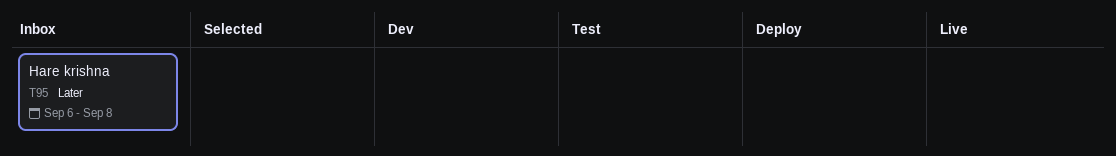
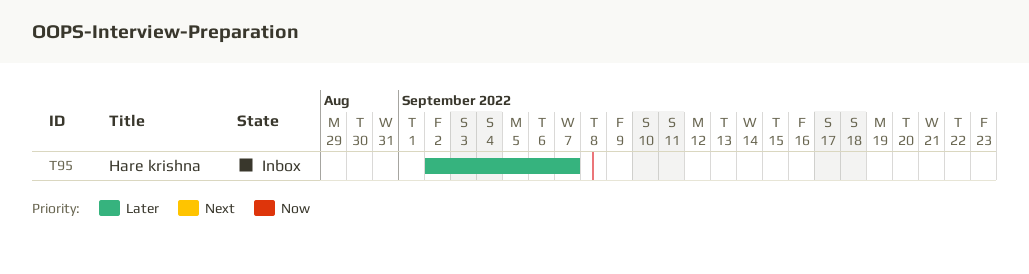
T95, start: Sep 6 -> Sep 2
T95, due: Sep 8 -> Sep 7

